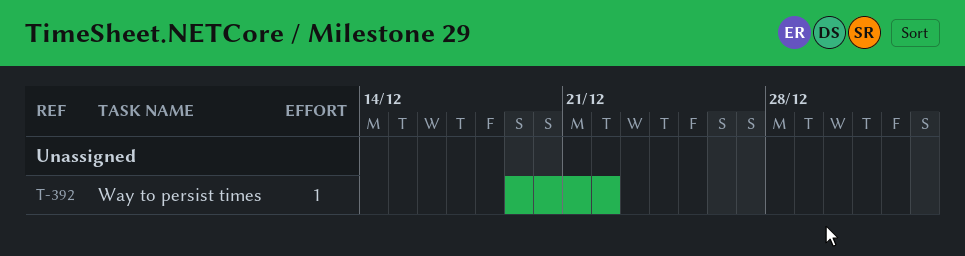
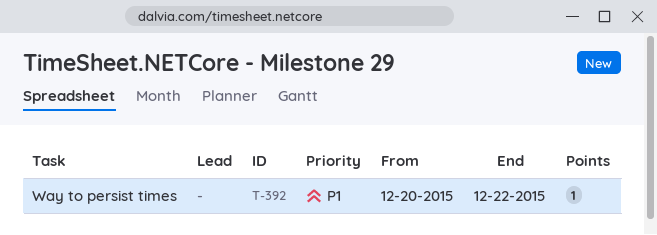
T-392, start: Dec 19 -> Dec 20

